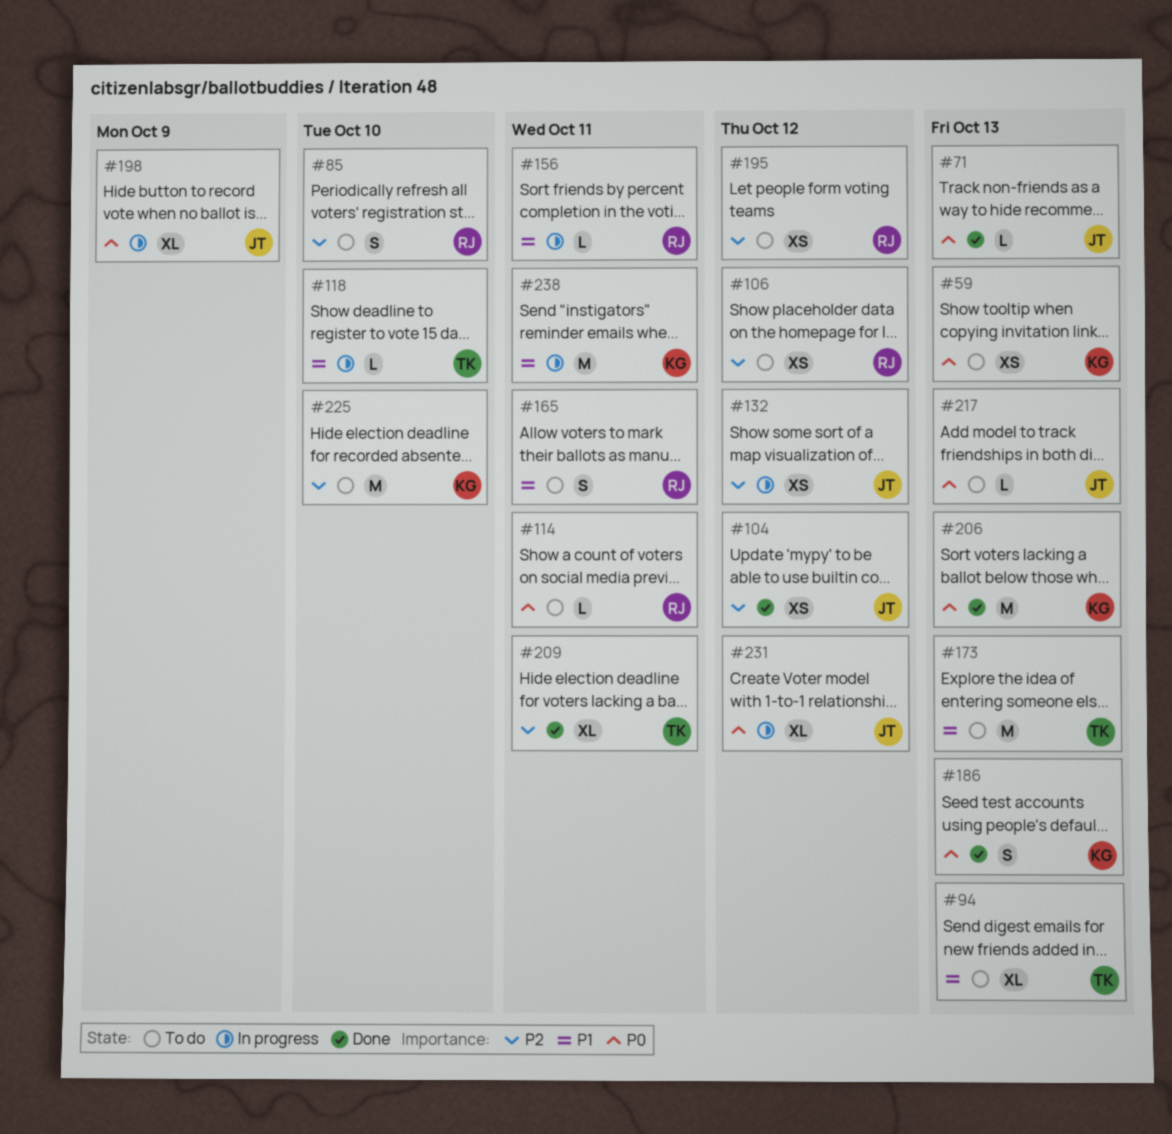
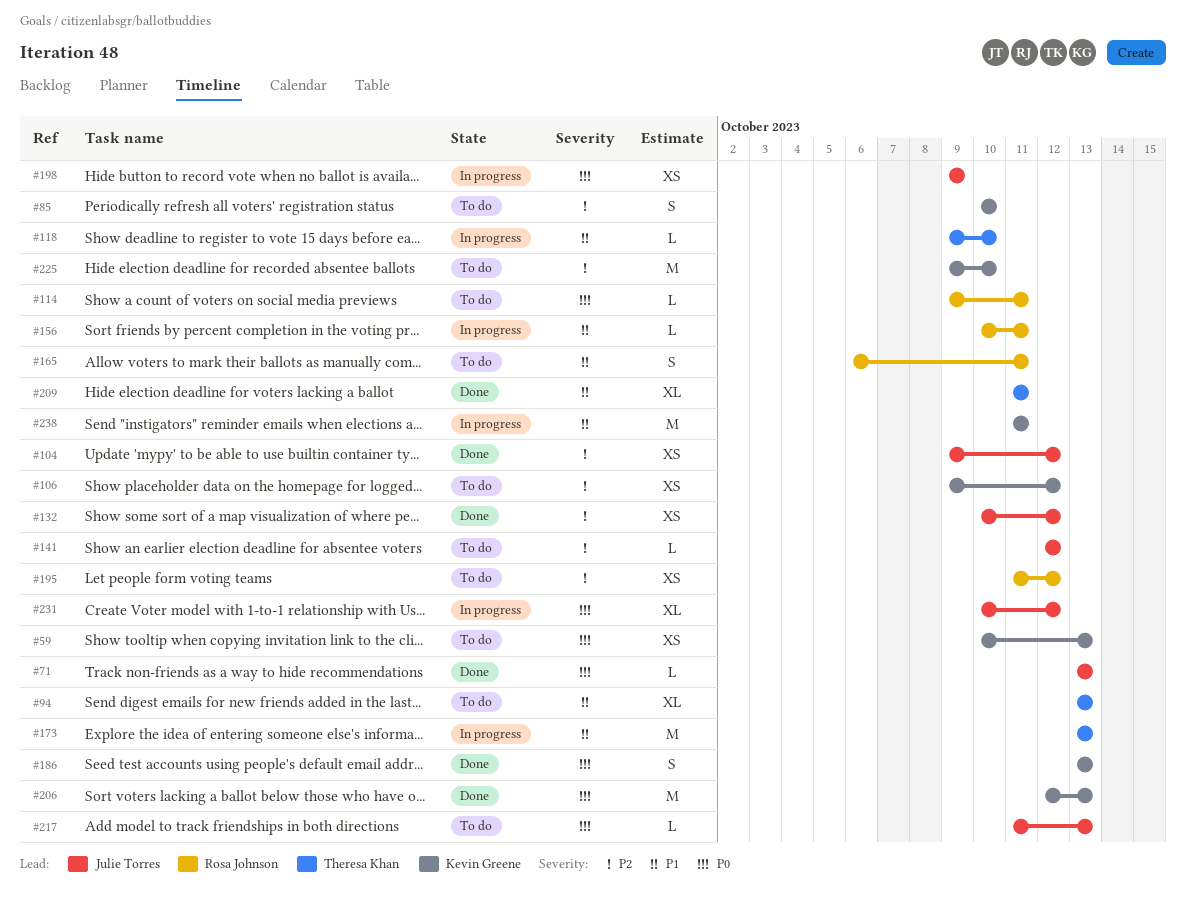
#85, owner: Rosa Johnson -> Kevin Greene
#106, owner: Rosa Johnson -> Kevin Greene
#132, status: In progress -> Done
#141: none -> present
#173, status: To do -> In progress
#198, estimate: XL -> XS
#209, priority: P2 -> P1

